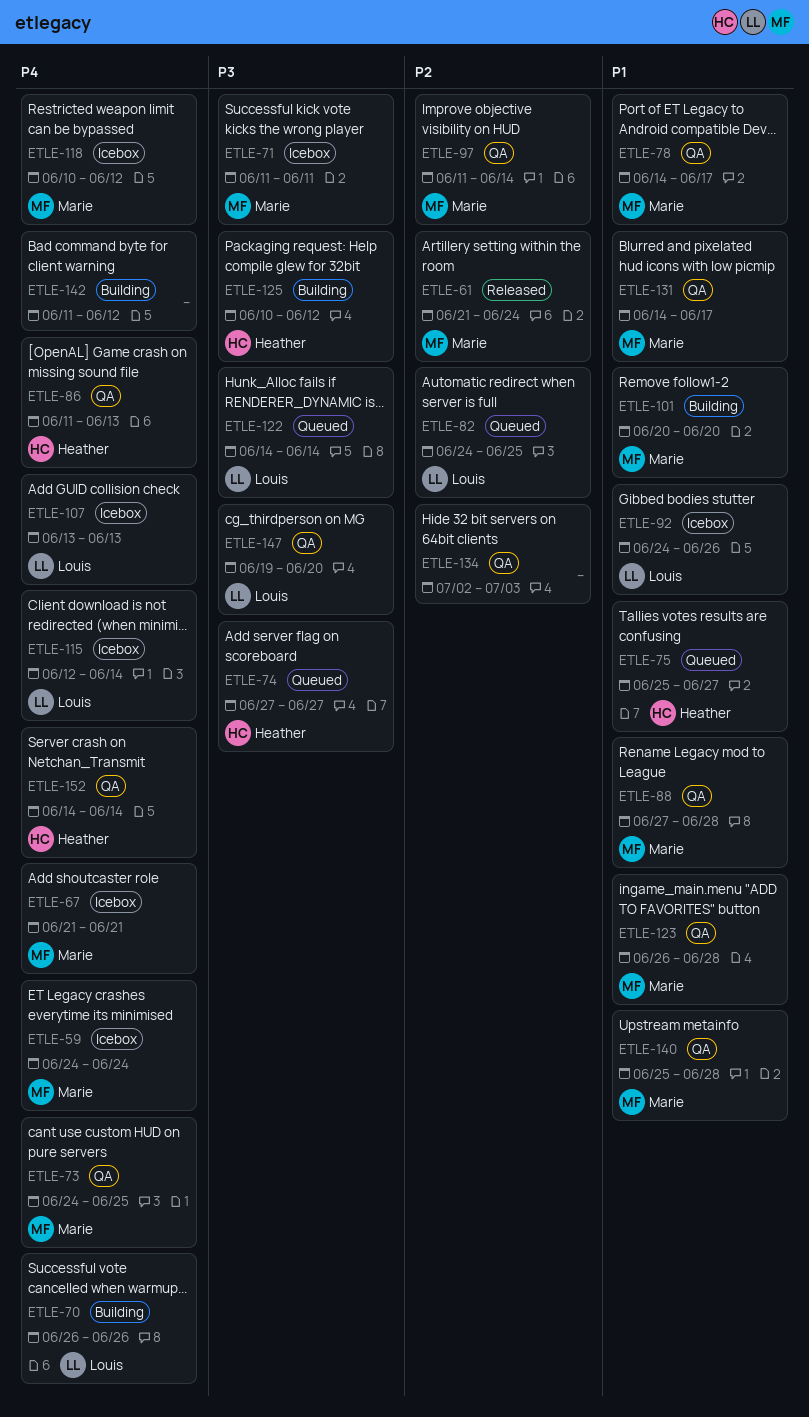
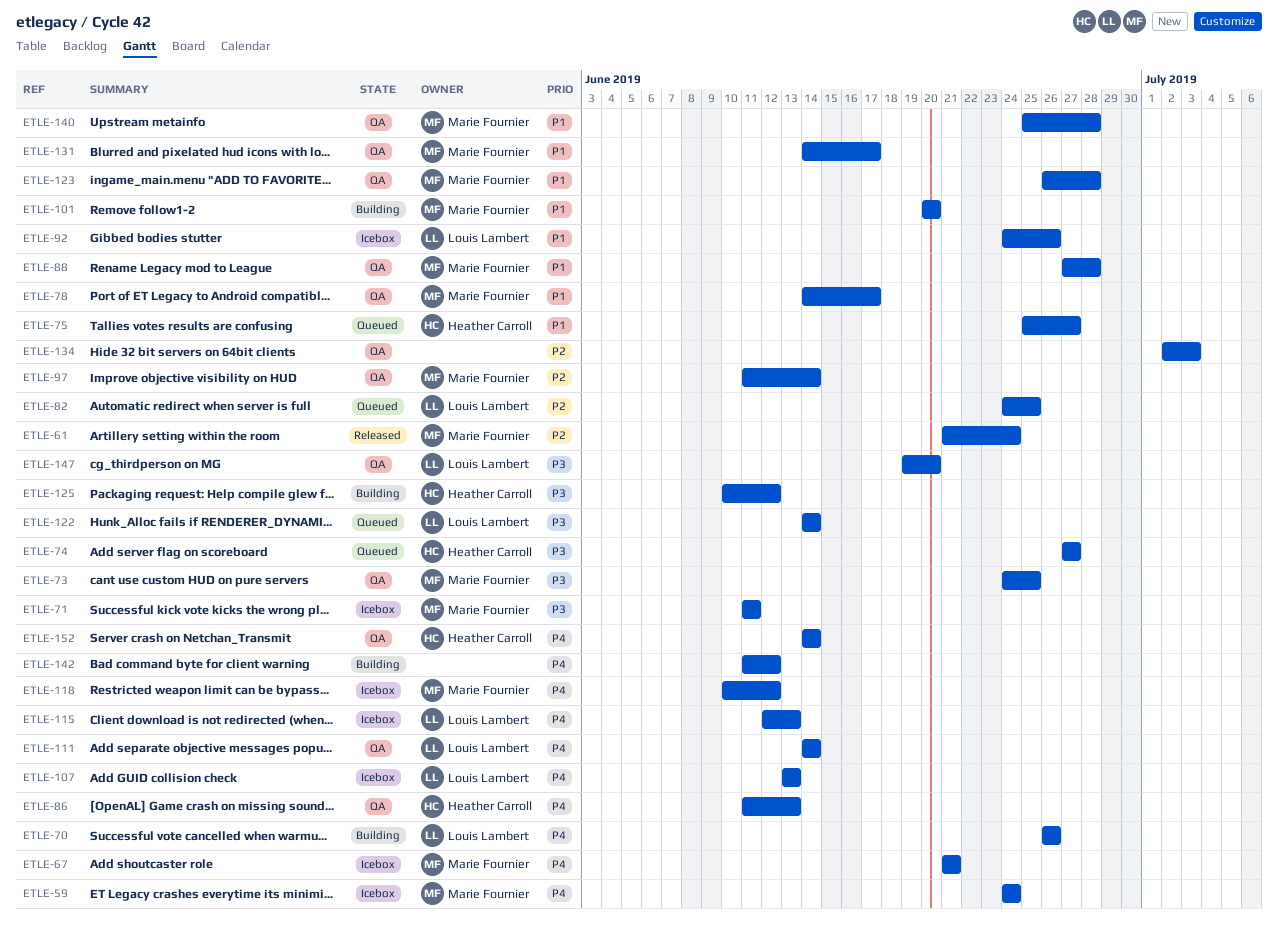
ETLE-73, priority: P4 -> P3
ETLE-111: none -> present
ETLE-115, due: Jun 14 -> Jun 13

